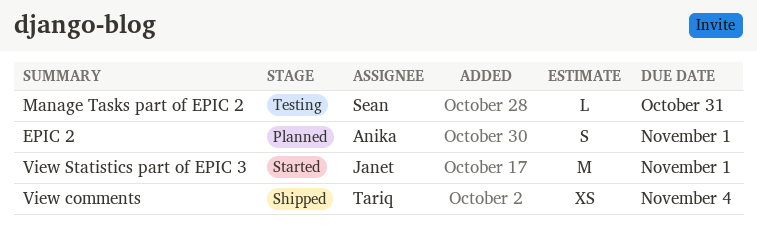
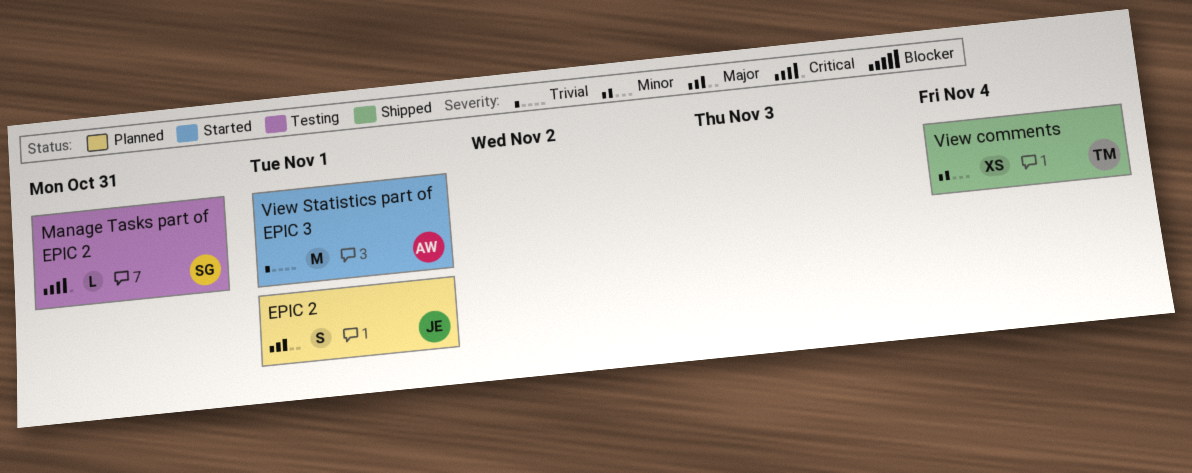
EPIC 2, owner: Anika -> Janet
View Statistics part of EPIC 3, owner: Janet -> Anika

